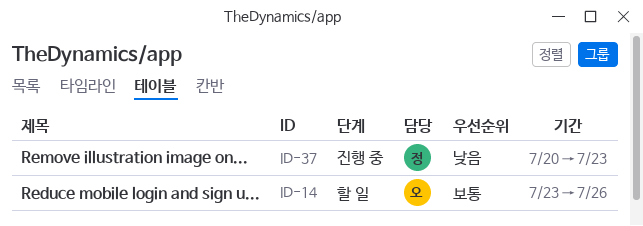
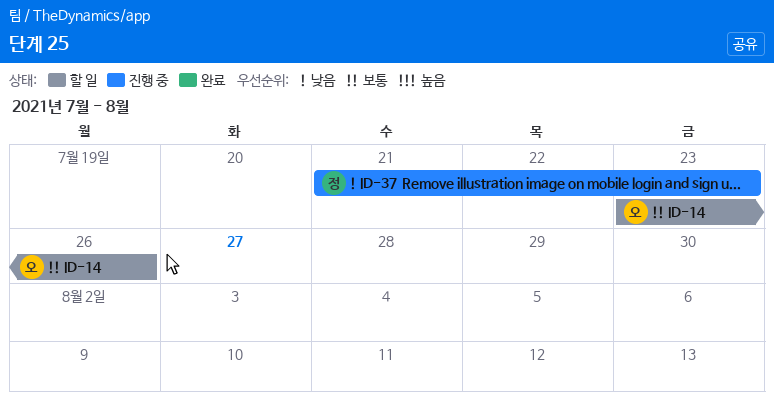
ID-37, start: Jul 20 -> Jul 21

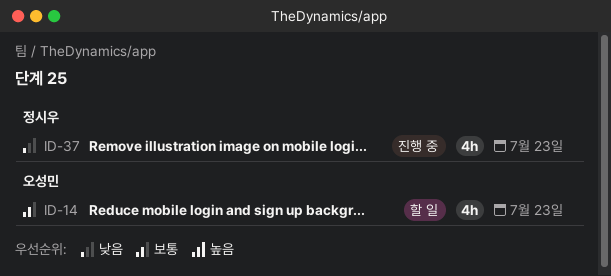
ID-14, due: Jul 26 -> Jul 23

